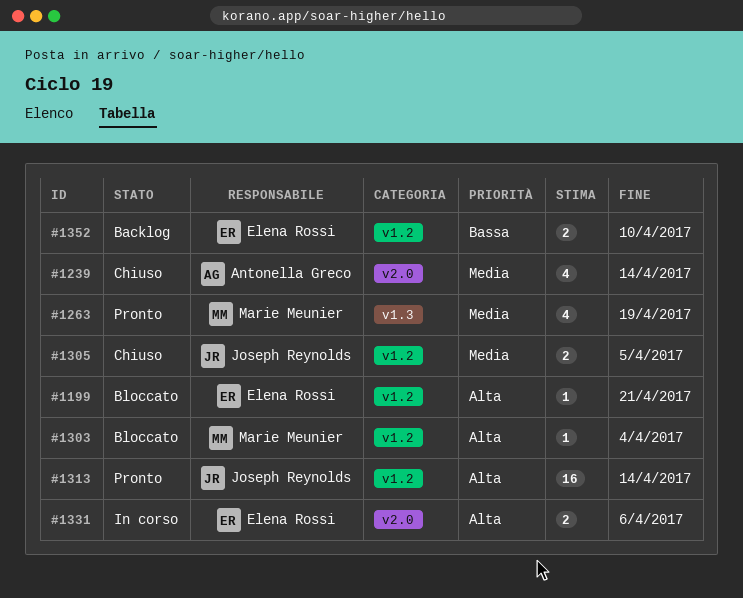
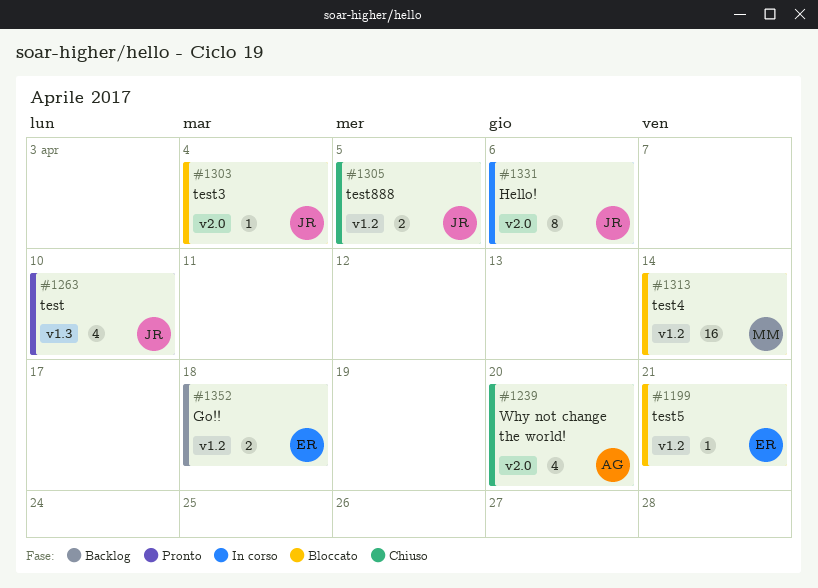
#1239, due: Apr 14 -> Apr 20
#1263, owner: Marie Meunier -> Joseph Reynolds
#1263, due: Apr 19 -> Apr 10
#1303, owner: Marie Meunier -> Joseph Reynolds
#1303, label: v1.2 -> v2.0
#1313, status: Pronto -> Bloccato
#1313, owner: Joseph Reynolds -> Marie Meunier
#1331, owner: Elena Rossi -> Joseph Reynolds
#1331, estimate: 2 -> 8
#1352, due: Apr 10 -> Apr 18

